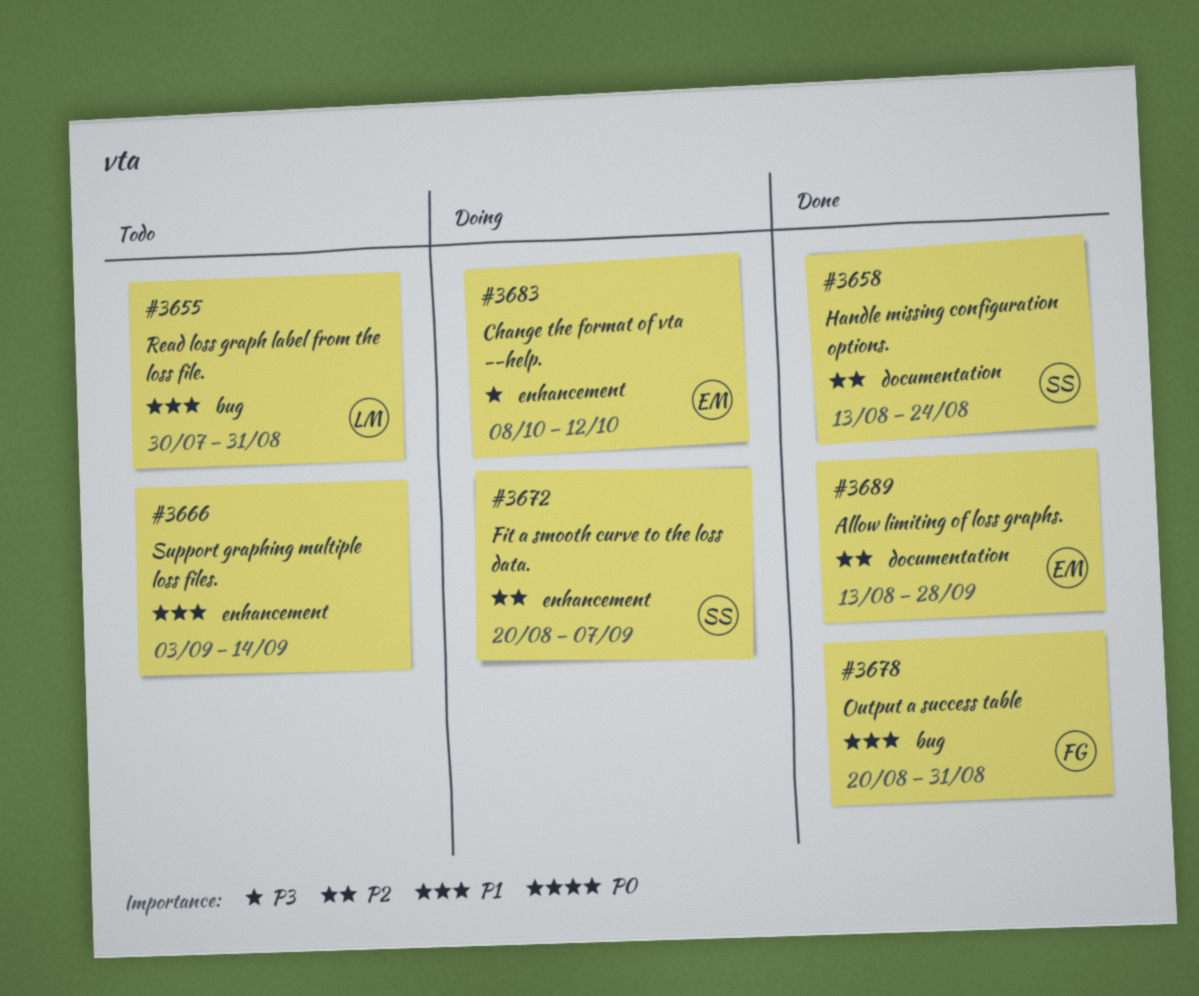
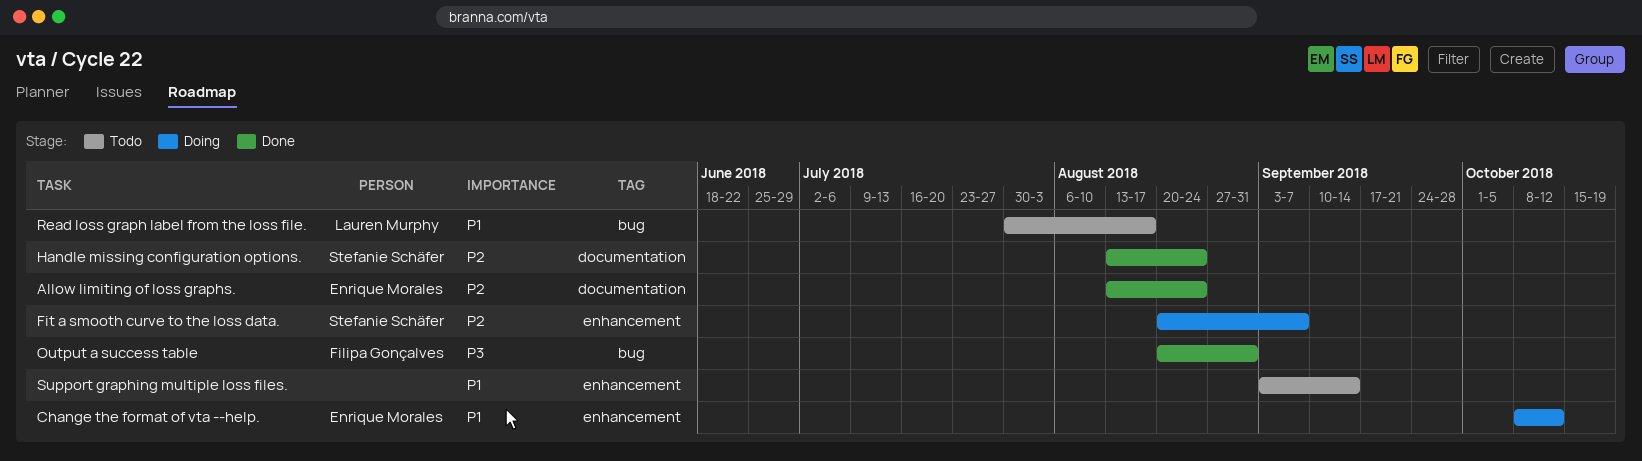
Allow limiting of loss graphs., due: Sep 28 -> Aug 24
Change the format of vta --help., priority: P3 -> P1
Output a success table, priority: P1 -> P3
Read loss graph label from the loss file., due: Aug 31 -> Aug 17

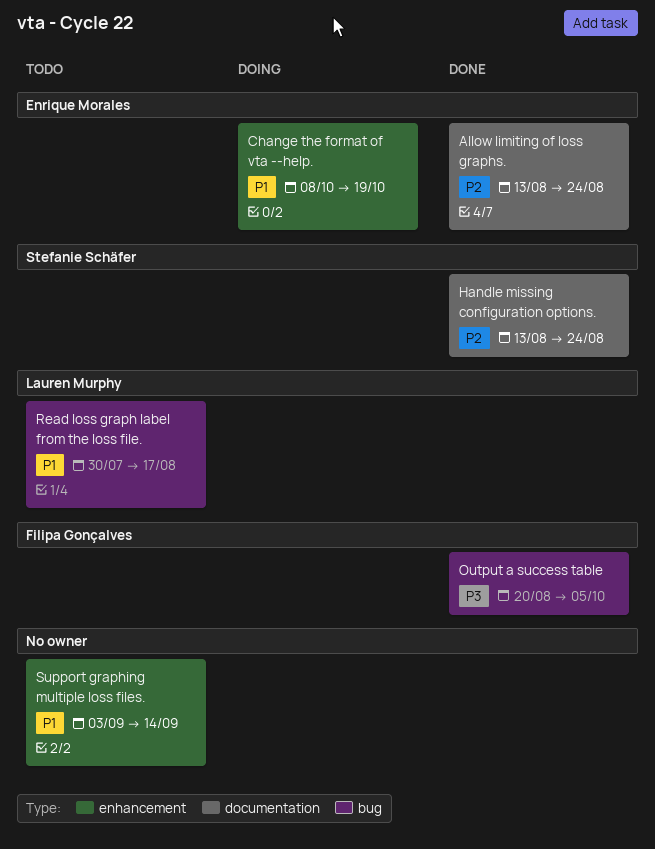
Change the format of vta --help., due: Oct 12 -> Oct 19
Fit a smooth curve to the loss data.: present -> none
Output a success table, due: Aug 31 -> Oct 5

